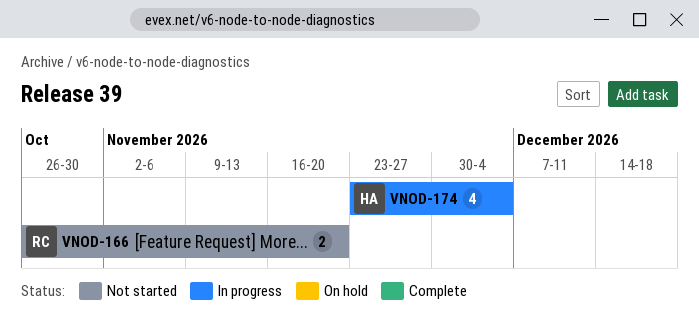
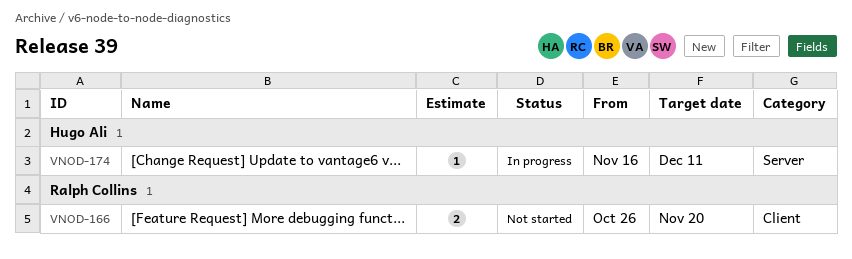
VNOD-174, estimate: 4 -> 1
VNOD-174, start: Nov 23 -> Nov 16
VNOD-174, due: Dec 4 -> Dec 11

